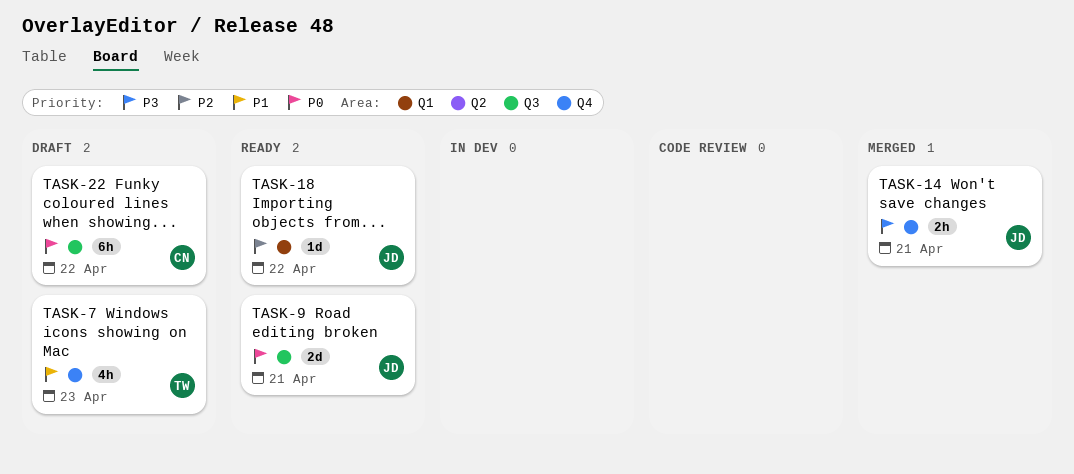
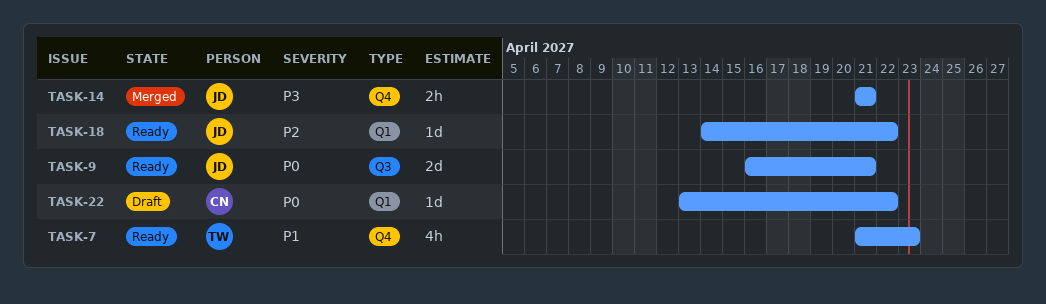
TASK-7, status: Draft -> Ready
TASK-22, label: Q3 -> Q1
TASK-22, estimate: 6h -> 1d

